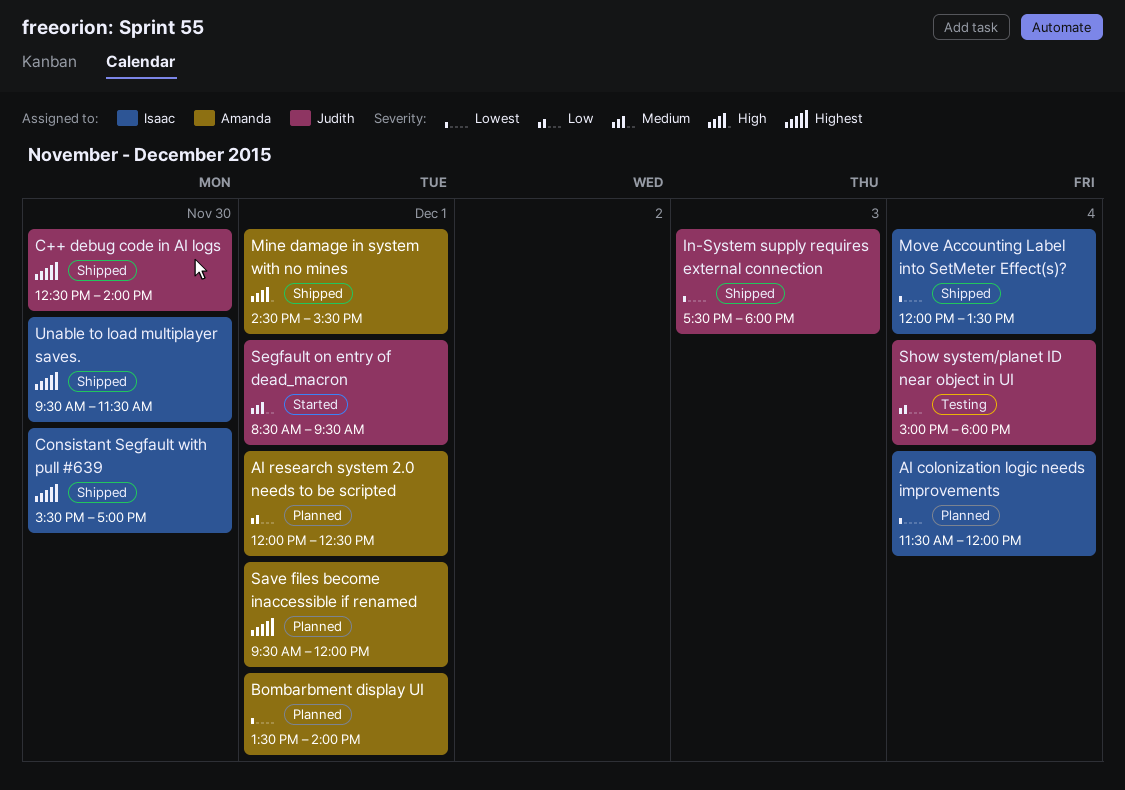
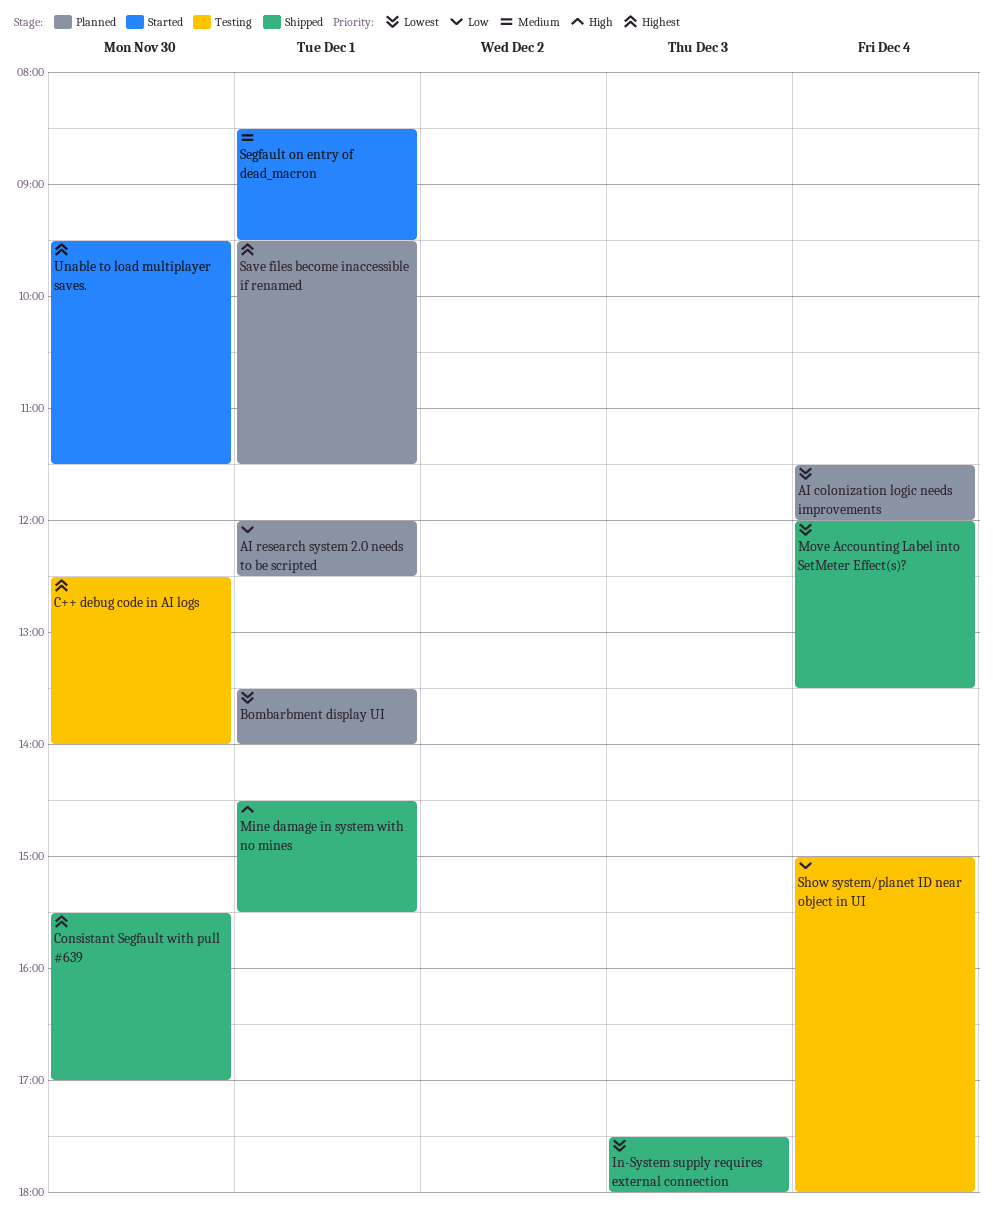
C++ debug code in AI logs, status: Shipped -> Testing
Save files become inaccessible if renamed, ends: 12:00 -> 11:30
Unable to load multiplayer saves., status: Shipped -> Started

